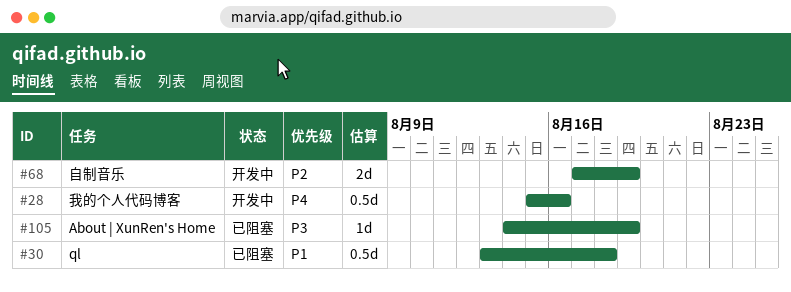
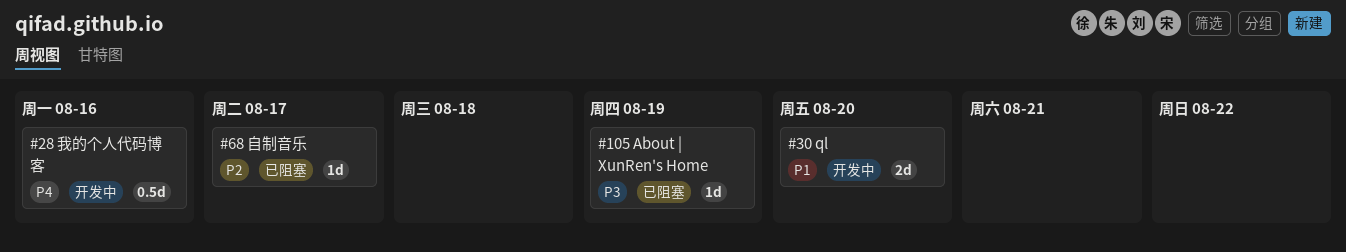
#30, status: 已阻塞 -> 开发中
#30, estimate: 0.5d -> 2d
#30, due: Aug 18 -> Aug 20
#68, status: 开发中 -> 已阻塞
#68, estimate: 2d -> 1d
#68, due: Aug 19 -> Aug 17

